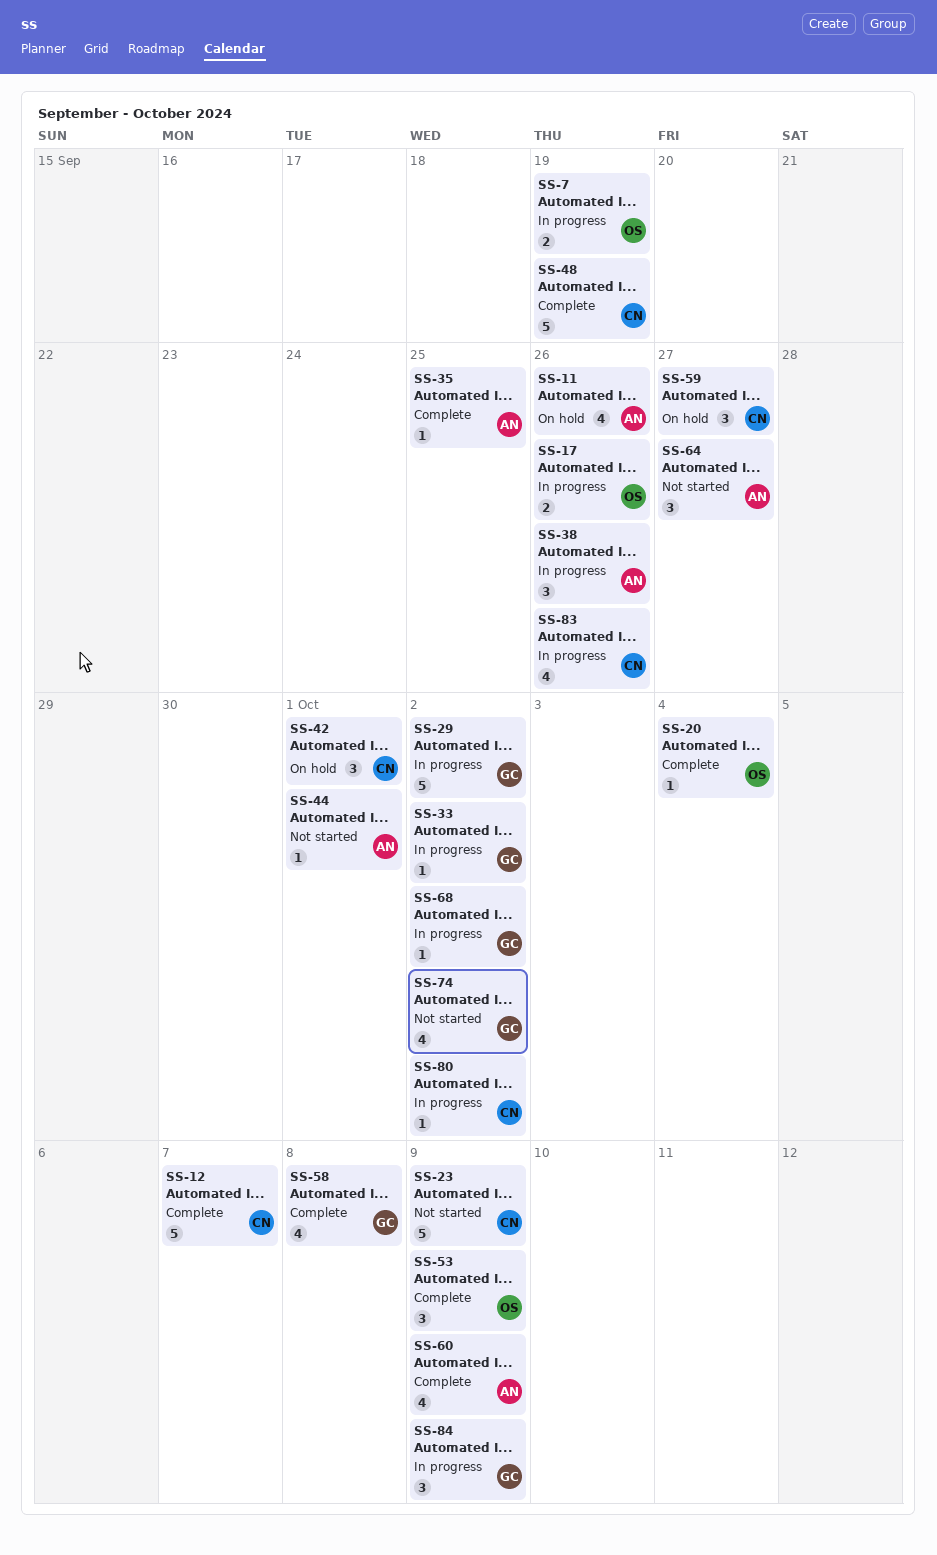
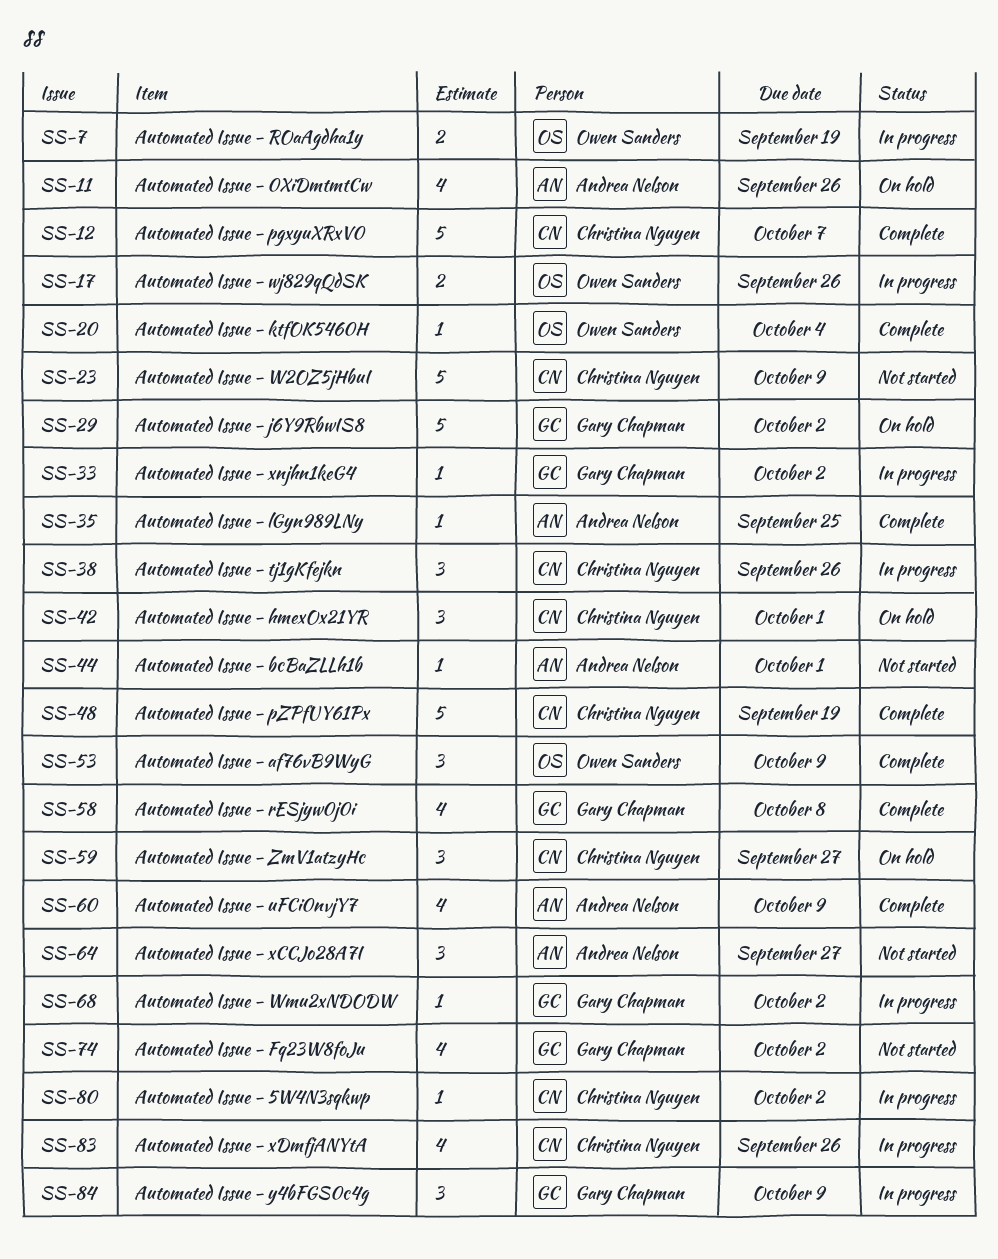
SS-29, status: In progress -> On hold
SS-38, owner: Andrea Nelson -> Christina Nguyen

